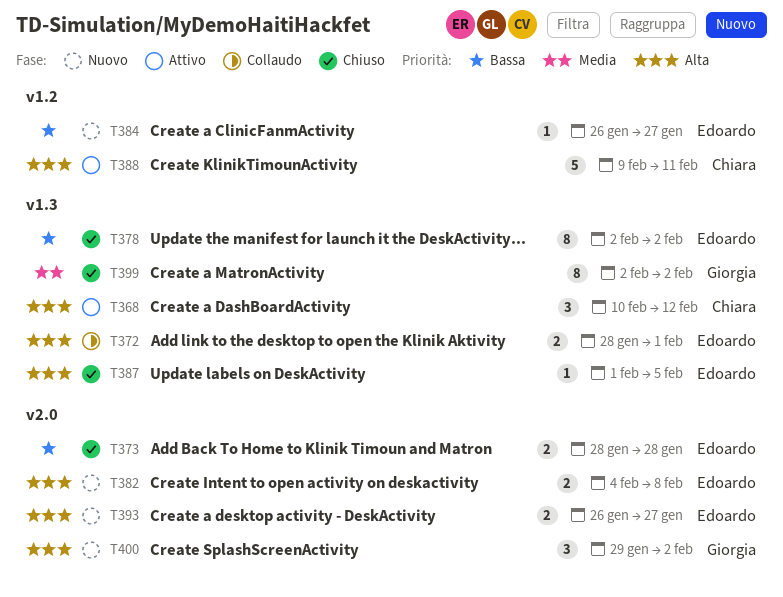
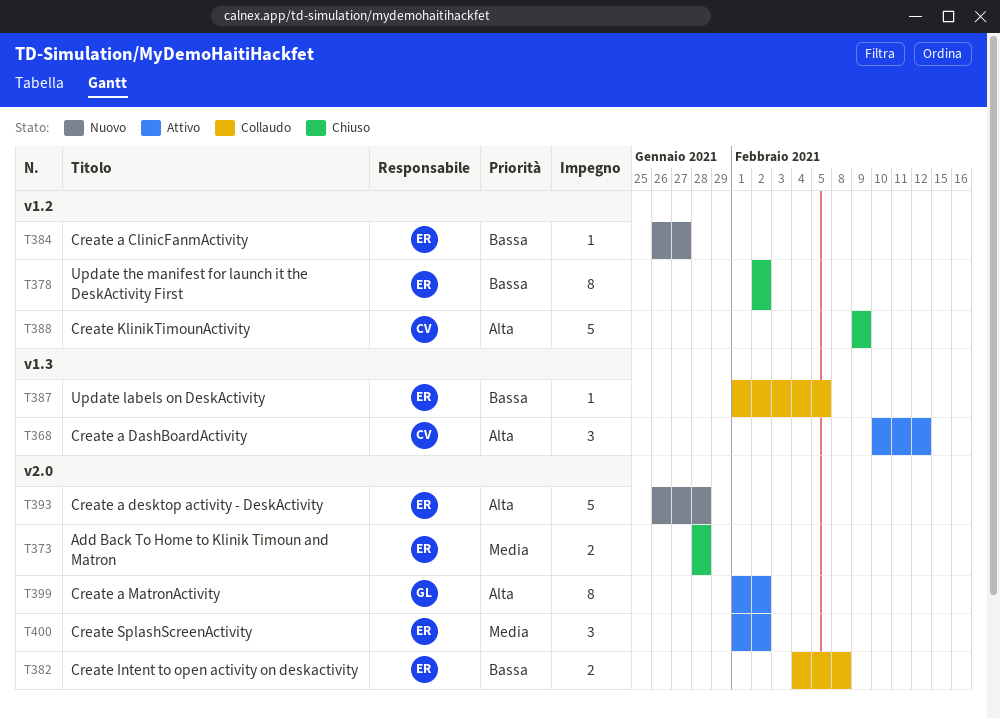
T372: present -> none
T373, priority: Bassa -> Media
T378, label: v1.3 -> v1.2
T382, status: Nuovo -> Collaudo
T382, priority: Alta -> Bassa
T387, status: Chiuso -> Collaudo
T387, priority: Alta -> Bassa
T388, status: Attivo -> Chiuso
T388, due: Feb 11 -> Feb 9
T393, estimate: 2 -> 5
T393, due: Jan 27 -> Jan 28
T399, status: Chiuso -> Attivo
T399, priority: Media -> Alta
T399, label: v1.3 -> v2.0
T399, start: Feb 2 -> Feb 1
T400, status: Nuovo -> Attivo
T400, owner: Giorgia -> Edoardo
T400, priority: Alta -> Media
T400, start: Jan 29 -> Feb 1

